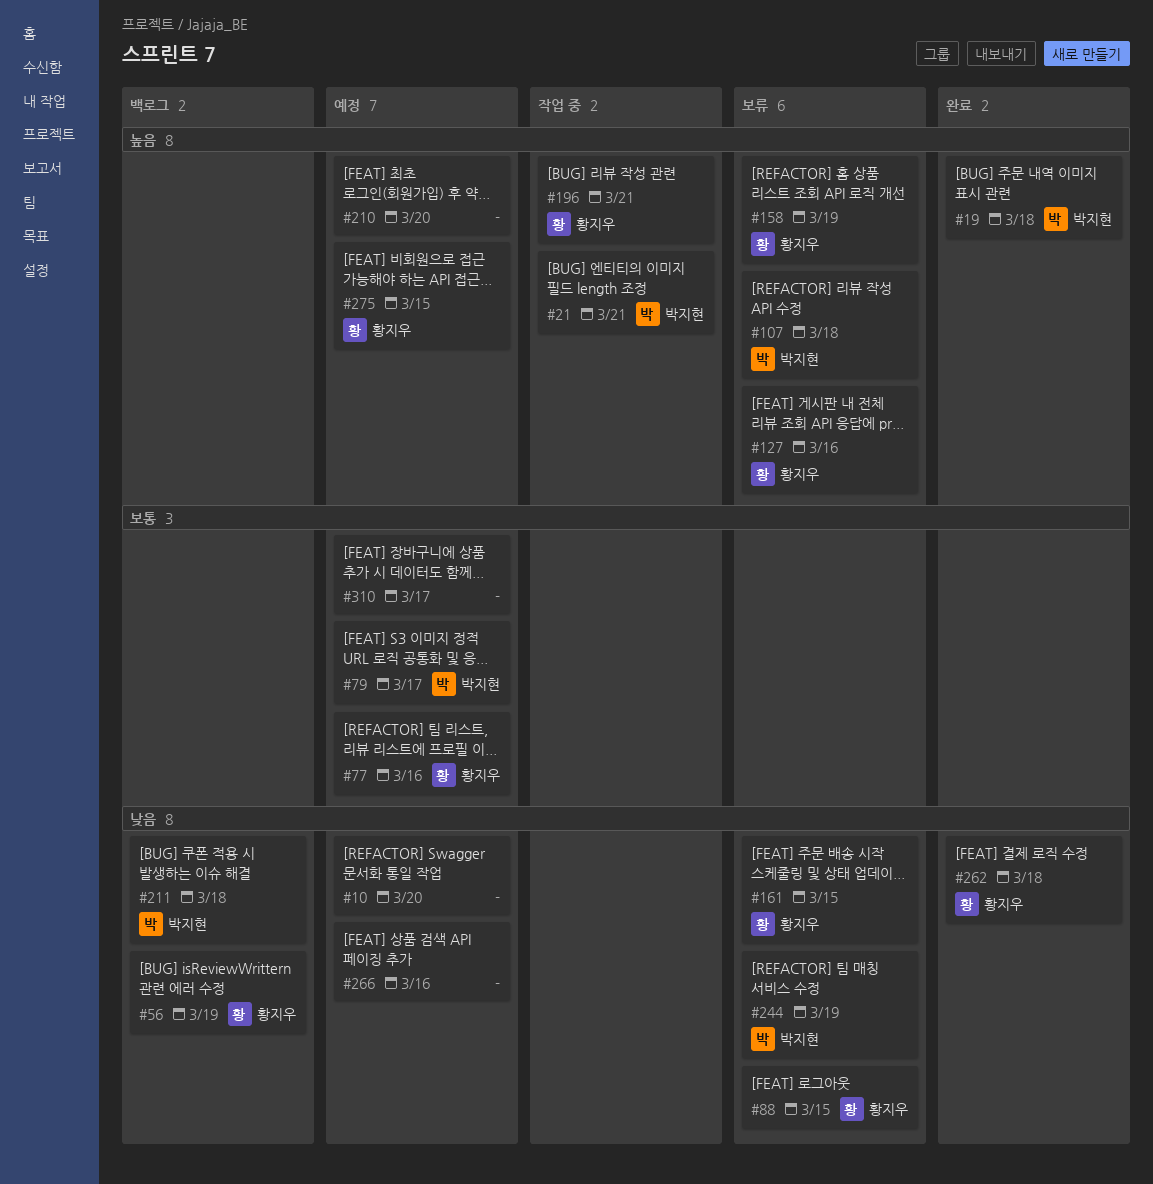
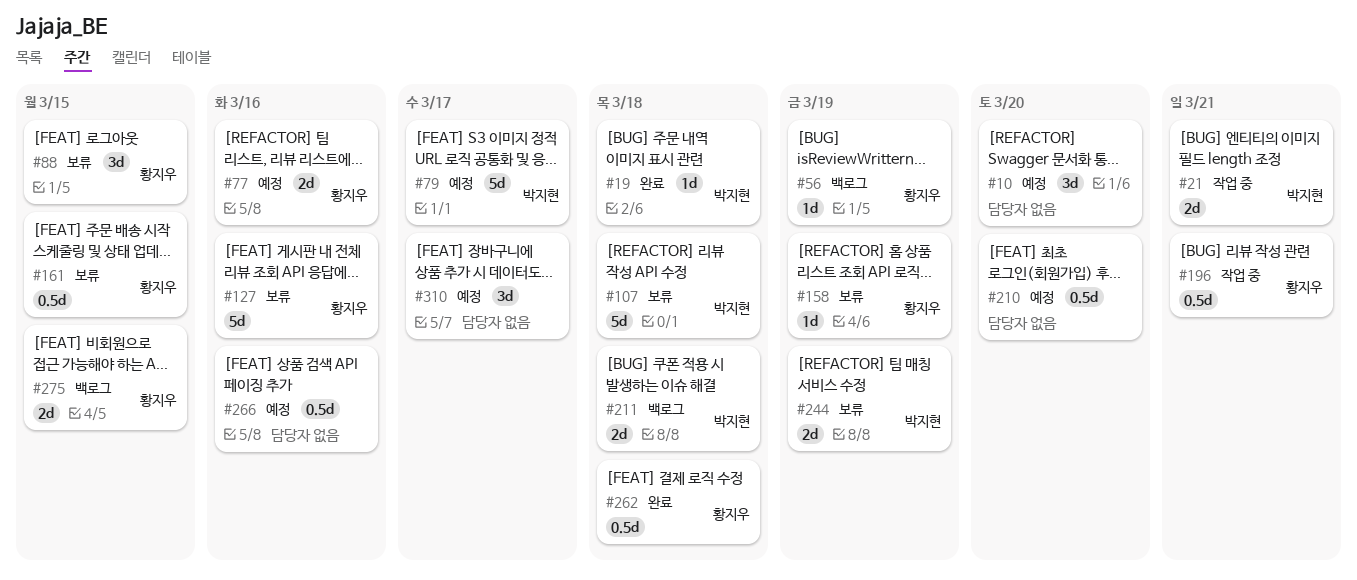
#275, status: 예정 -> 백로그

